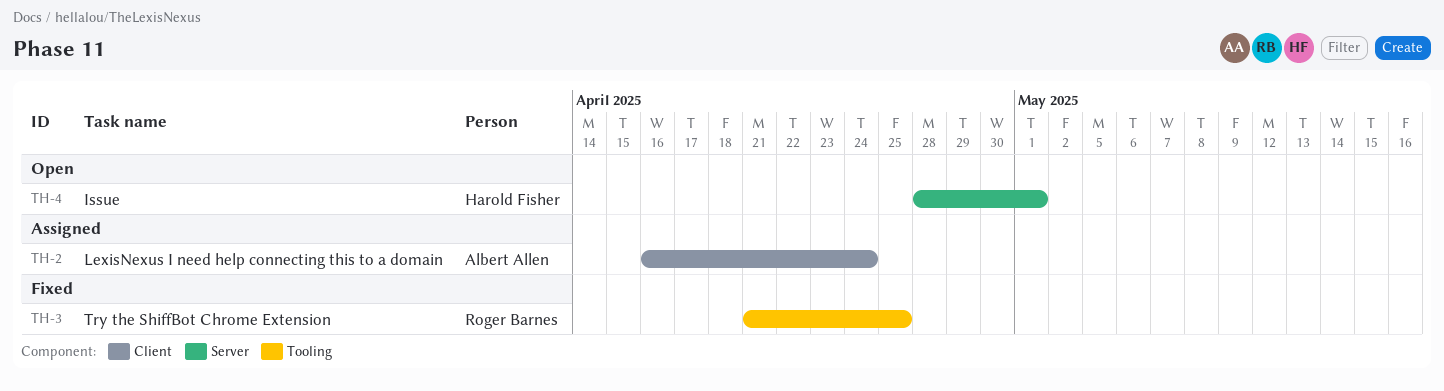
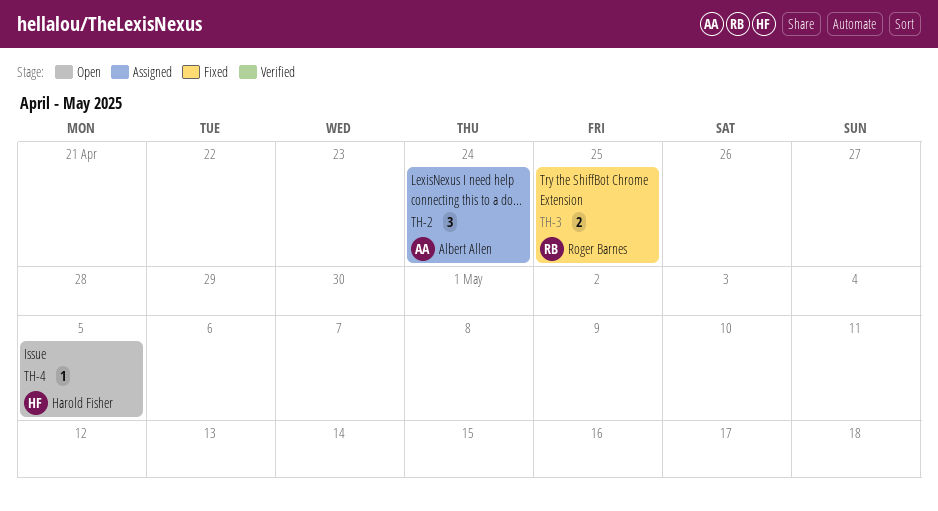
TH-4, due: May 1 -> May 5

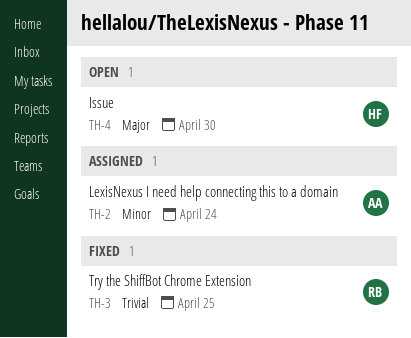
TH-4, due: May 5 -> Apr 30

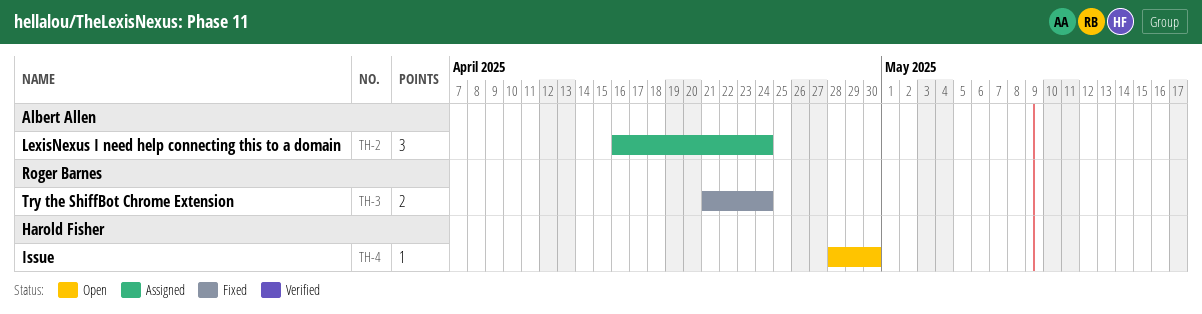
TH-3, due: Apr 25 -> Apr 24

